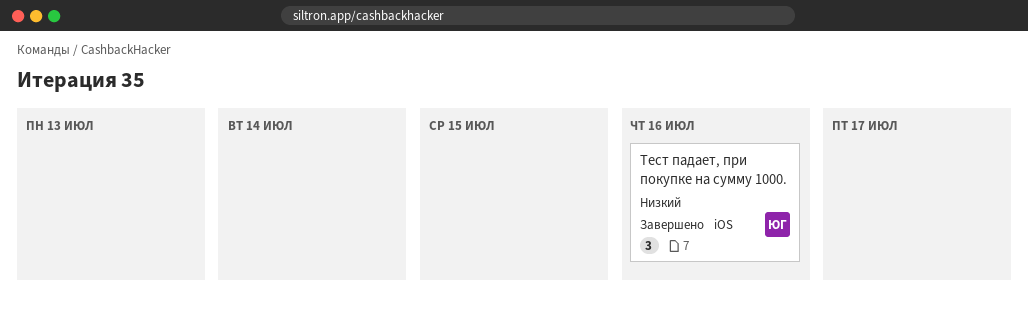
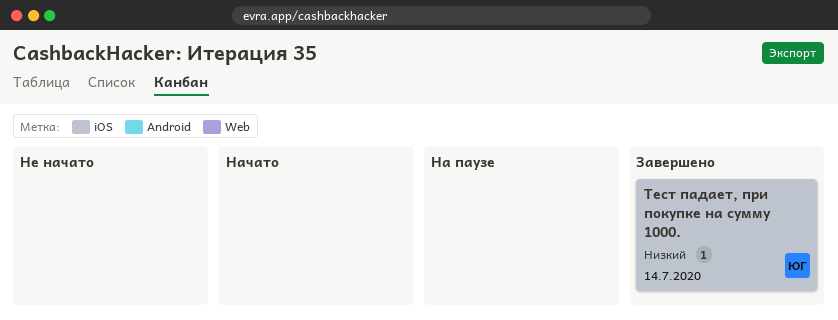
Тест падает, при покупке на сумму 1000., estimate: 3 -> 1
Тест падает, при покупке на сумму 1000., due: Jul 16 -> Jul 14

